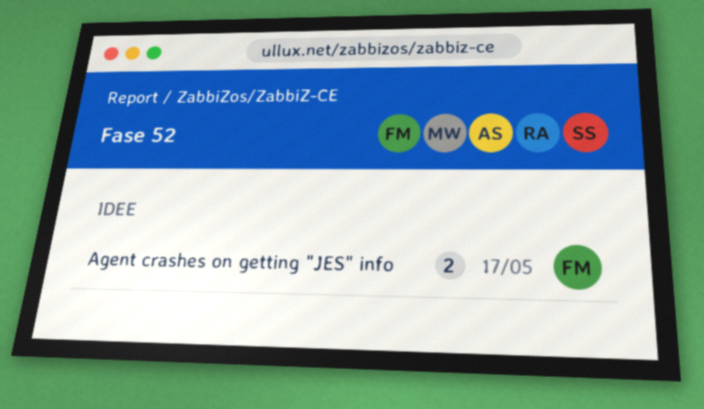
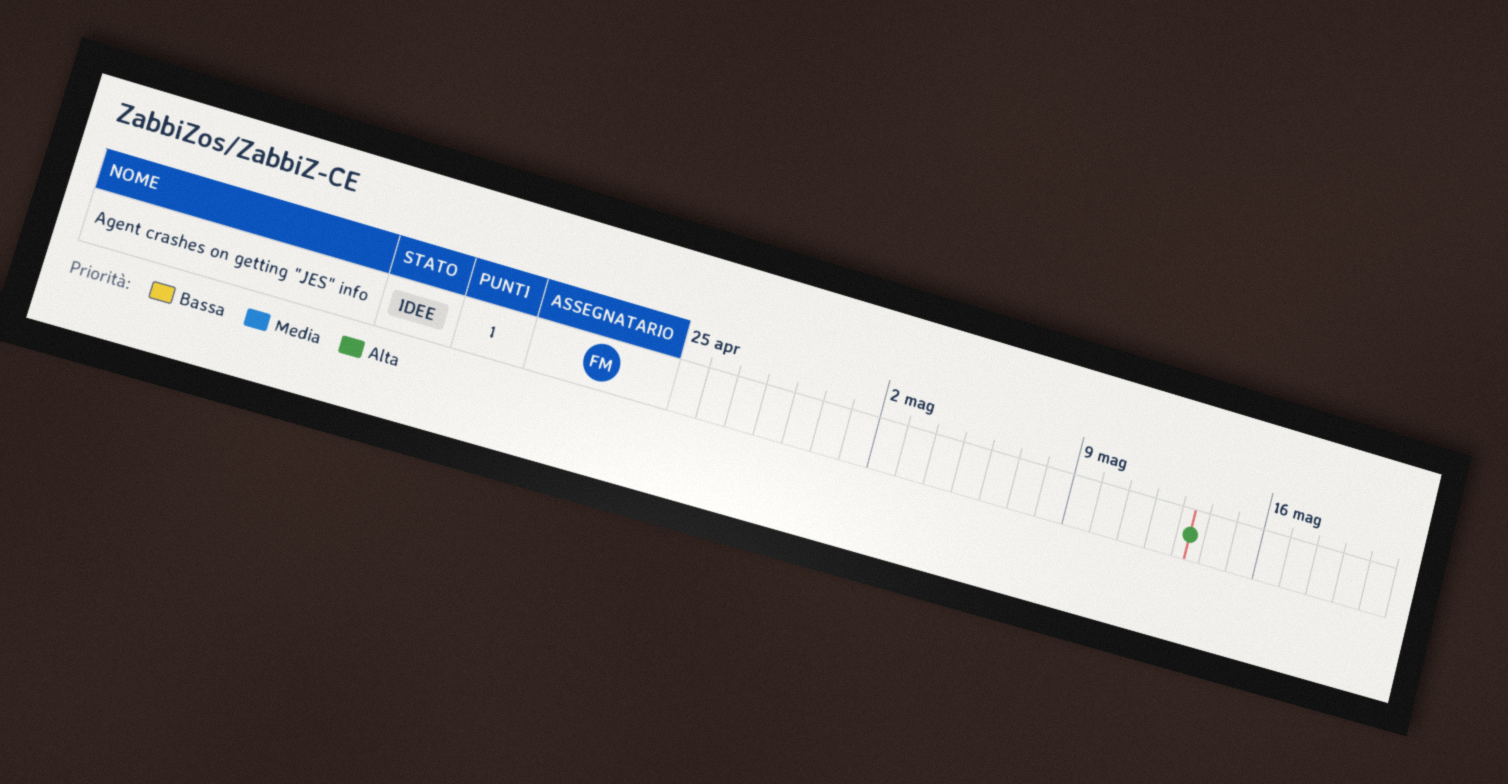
Agent crashes on getting "JES" info, estimate: 2 -> 1
Agent crashes on getting "JES" info, due: May 17 -> May 13

